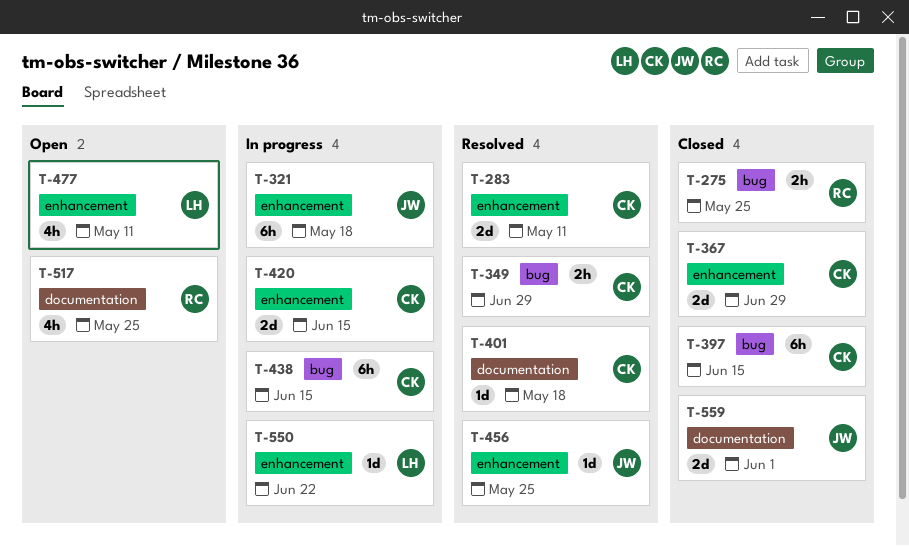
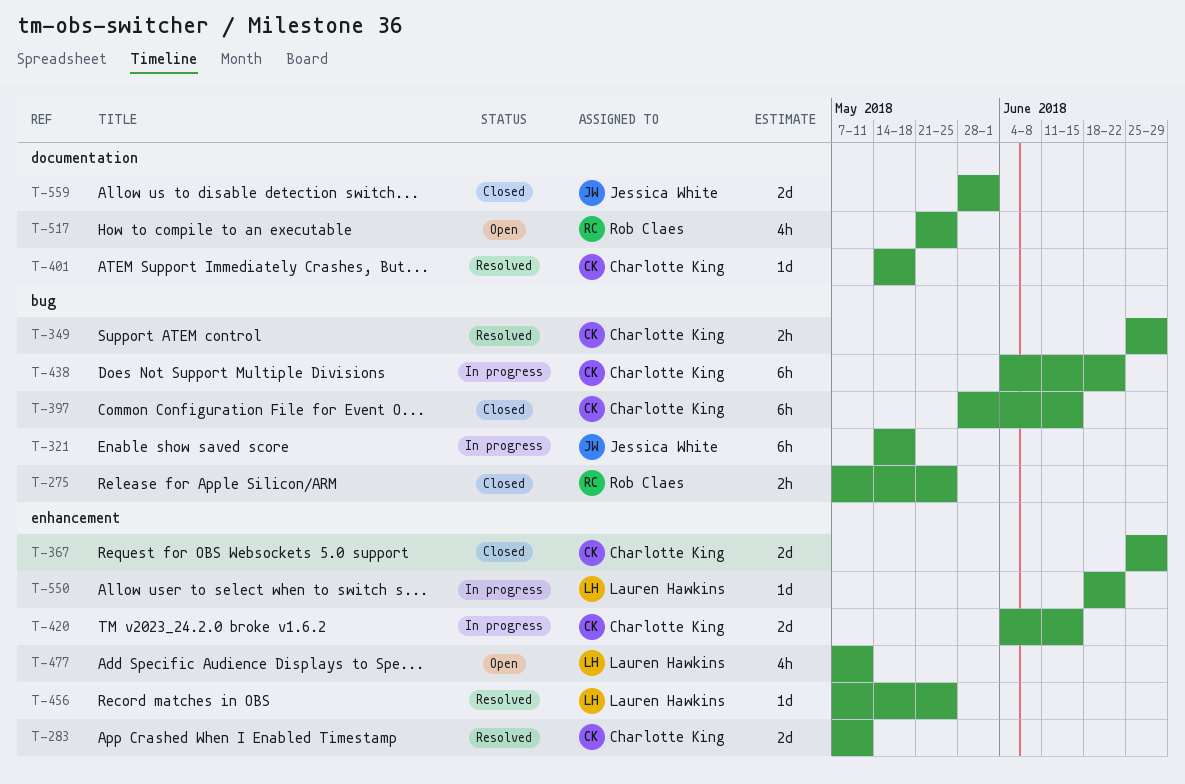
T-321, label: enhancement -> bug
T-438, due: Jun 15 -> Jun 22
T-456, owner: Jessica White -> Lauren Hawkins

